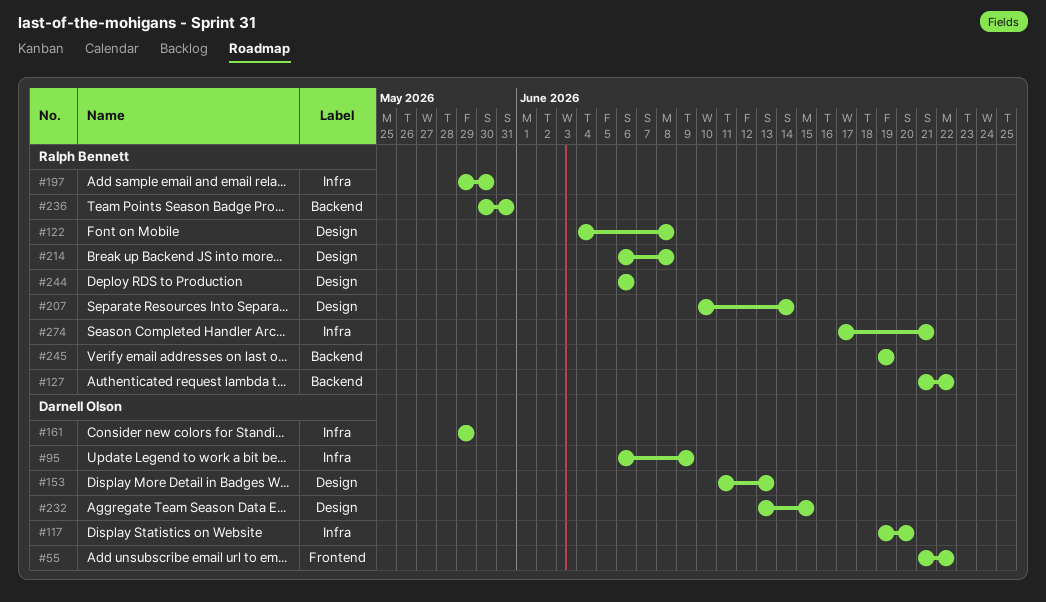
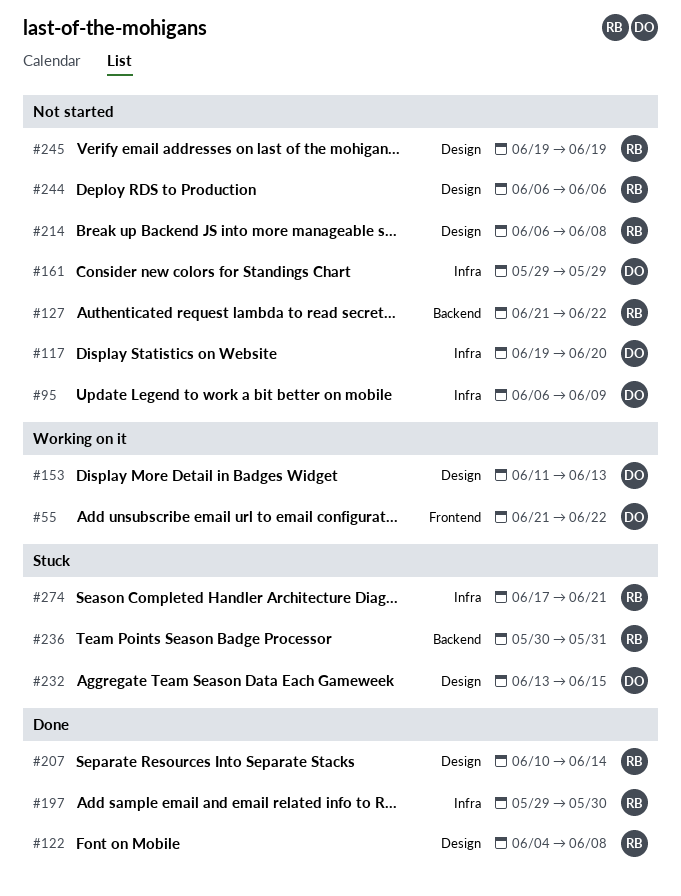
#245, label: Backend -> Design

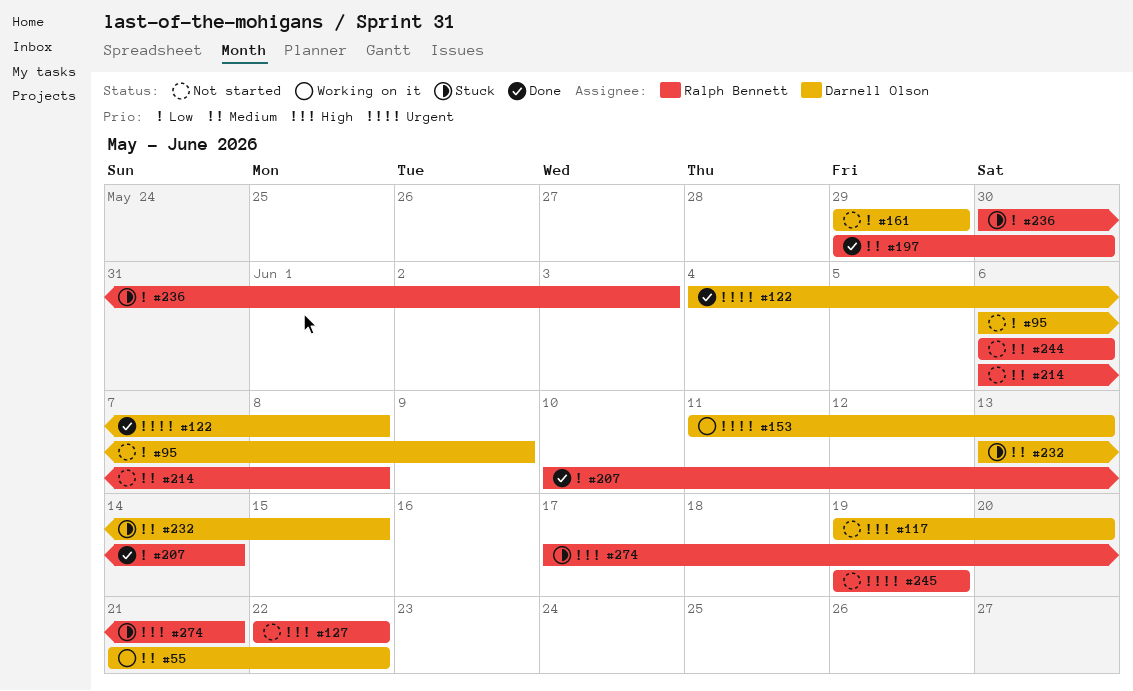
#122, owner: Ralph Bennett -> Darnell Olson
#127, start: Jun 21 -> Jun 22
#236, due: May 31 -> Jun 3

